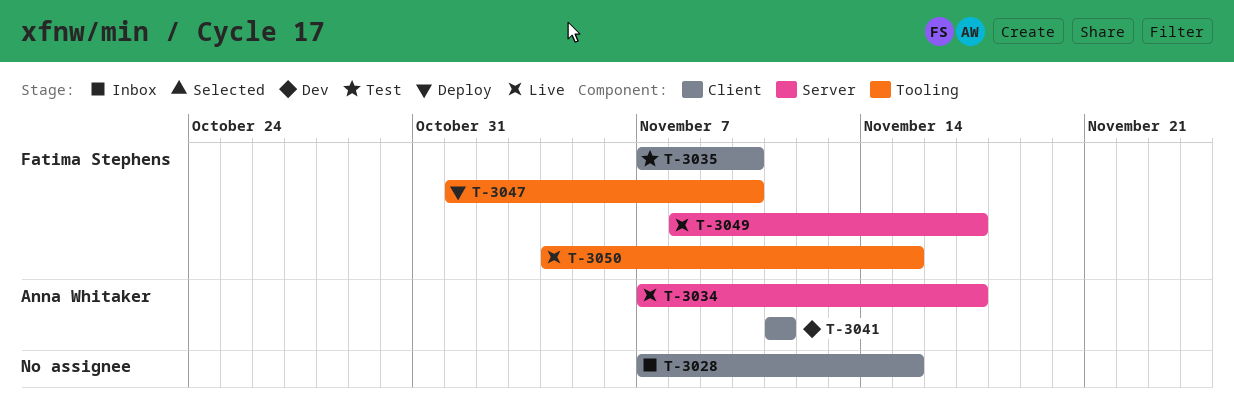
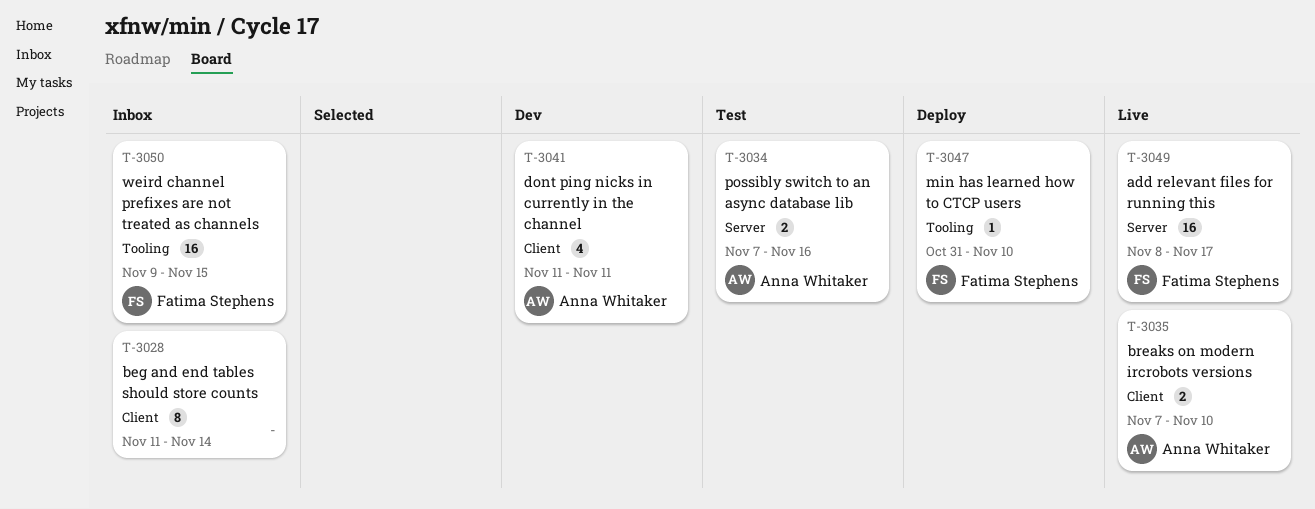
T-3028, start: Nov 7 -> Nov 11
T-3028, due: Nov 15 -> Nov 14
T-3034, status: Live -> Test
T-3034, due: Nov 17 -> Nov 16
T-3035, status: Test -> Live
T-3035, owner: Fatima Stephens -> Anna Whitaker
T-3047, start: Nov 1 -> Oct 31
T-3050, status: Live -> Inbox
T-3050, start: Nov 4 -> Nov 9

